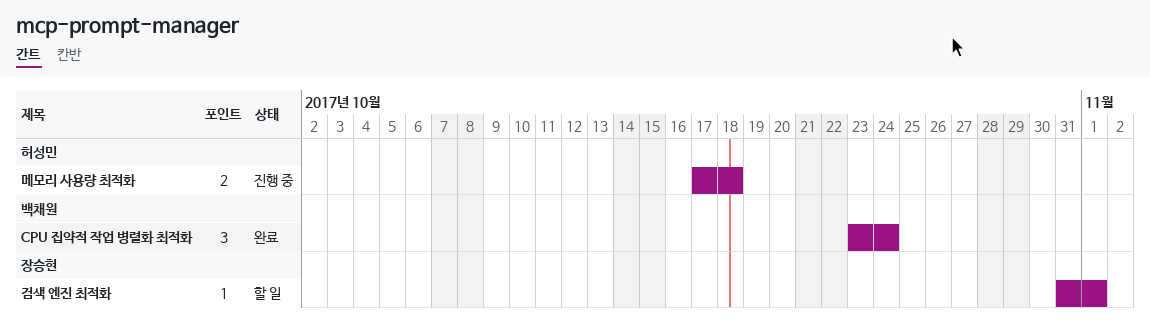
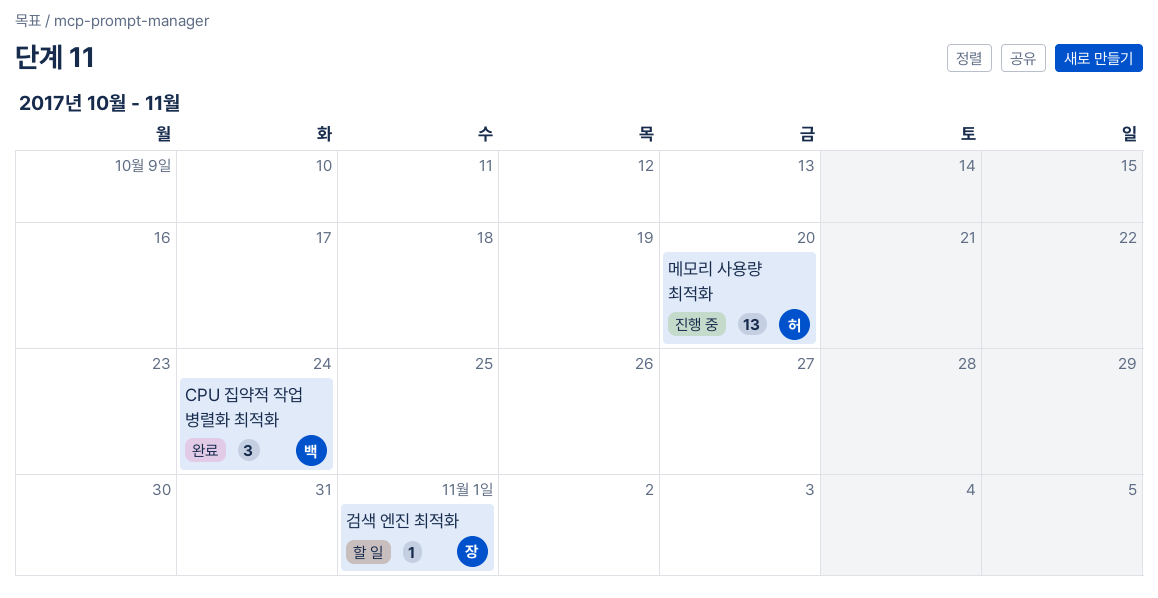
메모리 사용량 최적화, estimate: 2 -> 13
메모리 사용량 최적화, due: Oct 18 -> Oct 20

